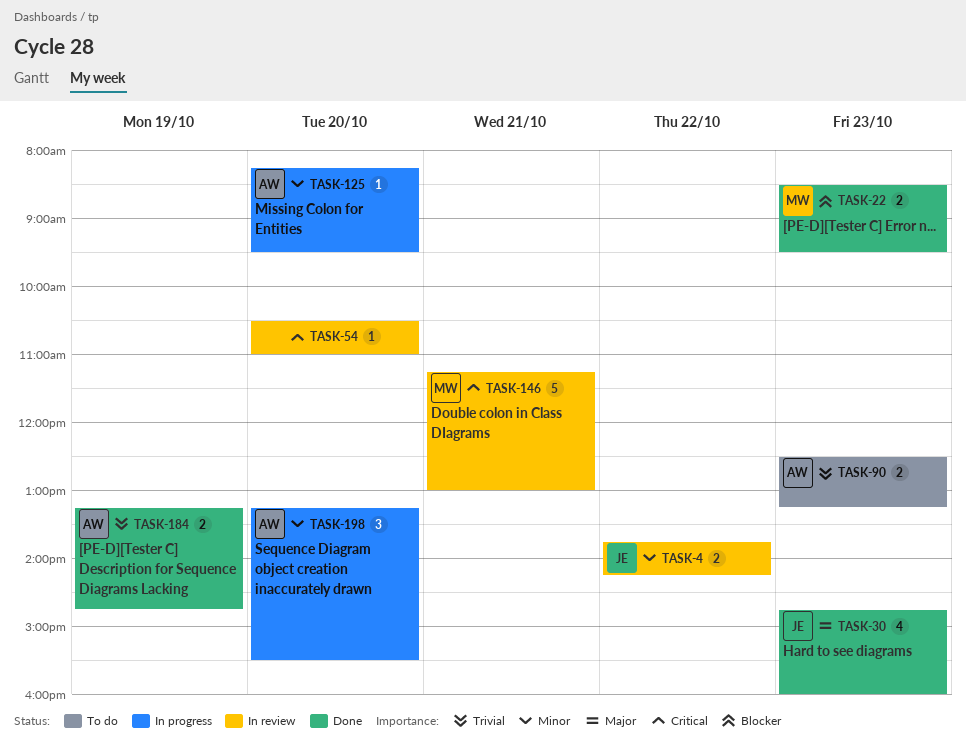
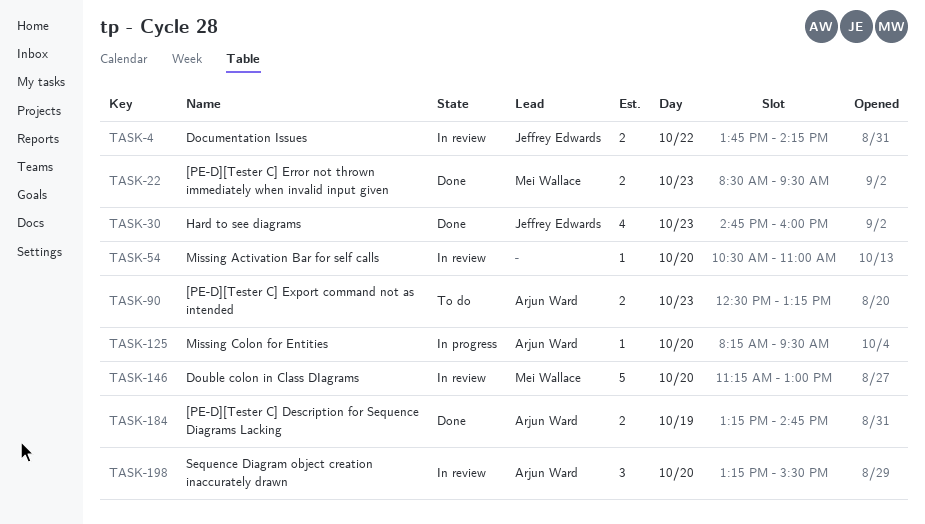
TASK-146, day: Oct 21 -> Oct 20
TASK-198, status: In progress -> In review

